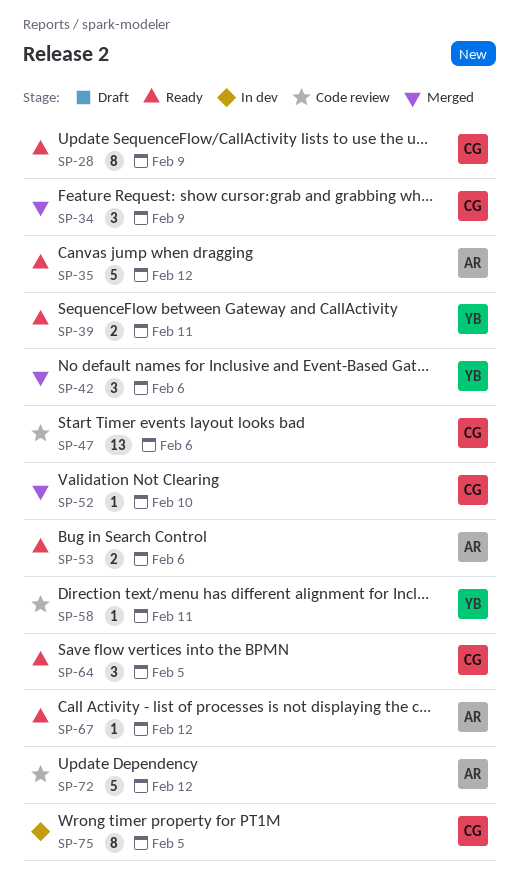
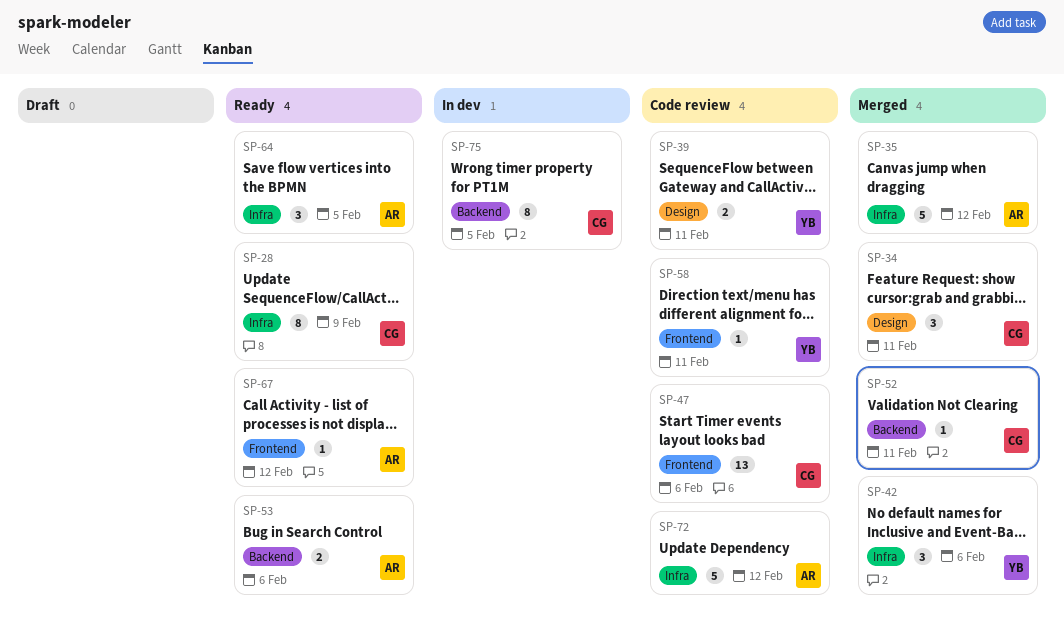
SP-34, due: Feb 9 -> Feb 11
SP-35, status: Ready -> Merged
SP-39, status: Ready -> Code review
SP-52, due: Feb 10 -> Feb 11
SP-64, owner: CG -> AR

